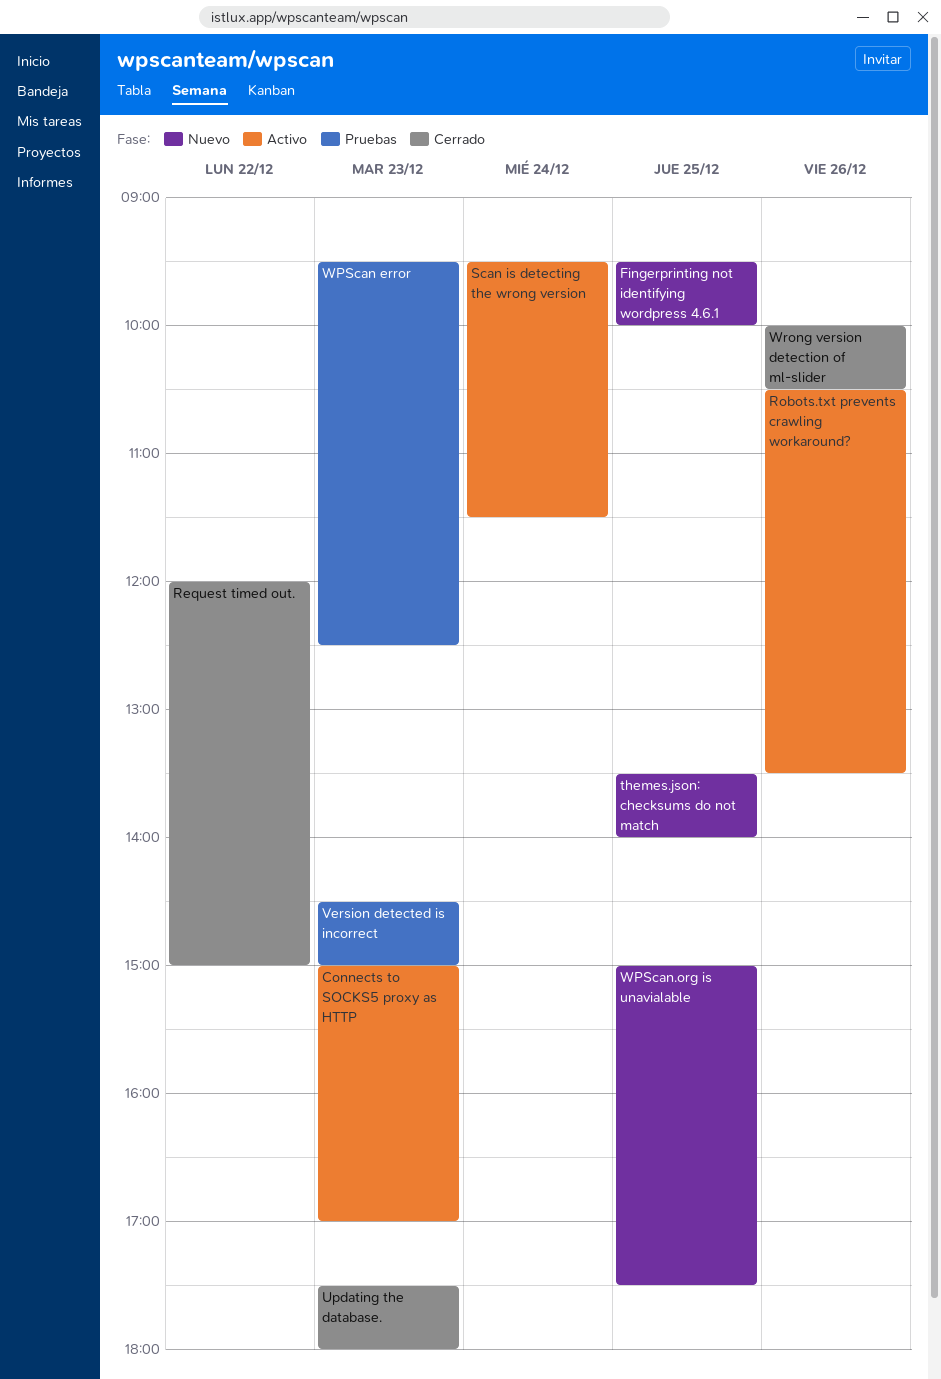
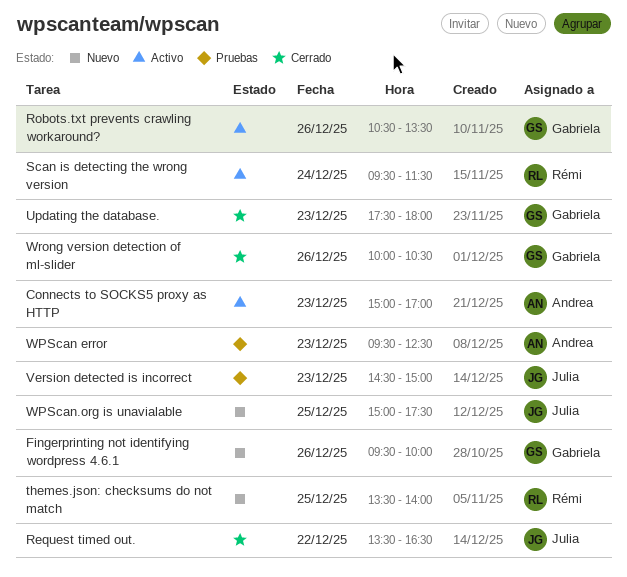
Fingerprinting not identifying wordpress 4.6.1, day: Dec 25 -> Dec 26
Request timed out., begins: 12:00 -> 13:30
Request timed out., ends: 15:00 -> 16:30

